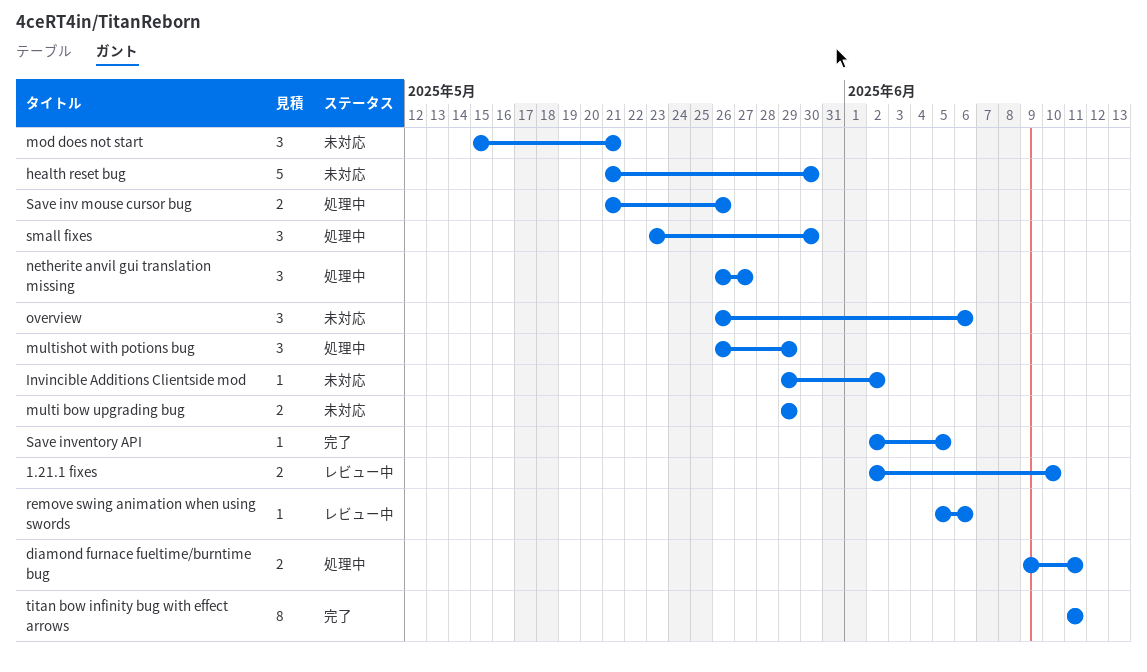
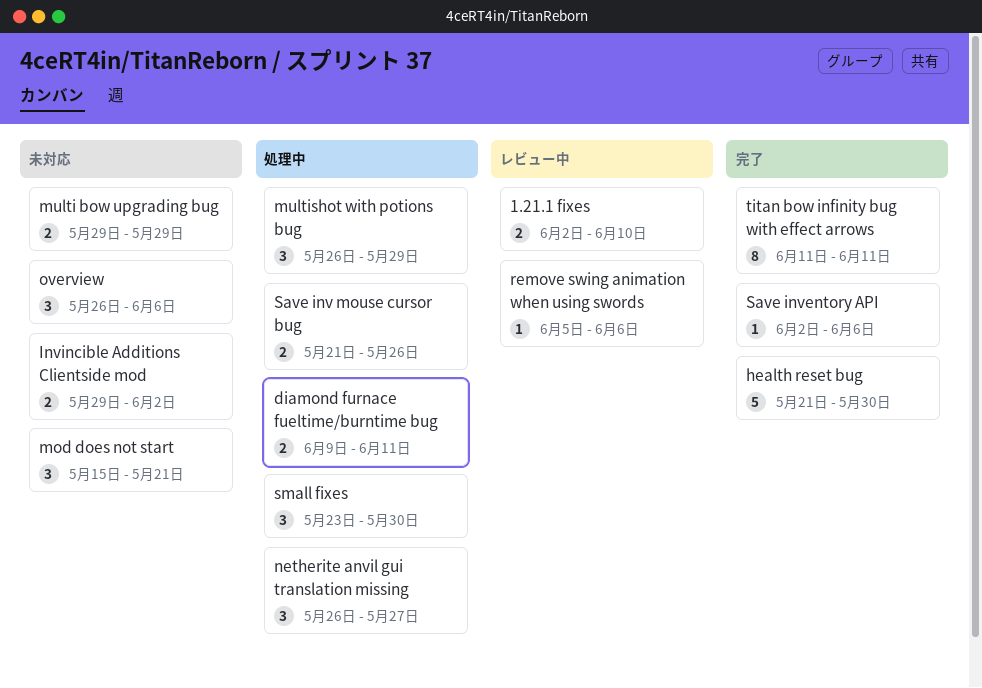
health reset bug, status: 未対応 -> 完了
Invincible Additions Clientside mod, estimate: 1 -> 2
Save inventory API, due: Jun 5 -> Jun 6

